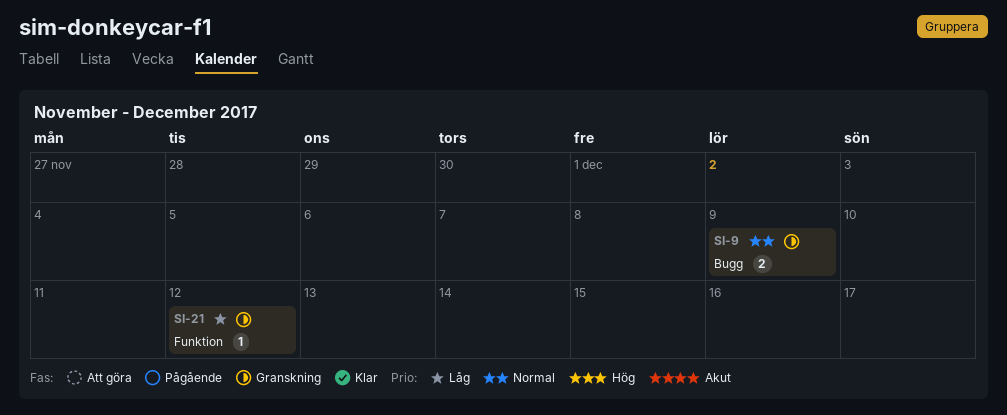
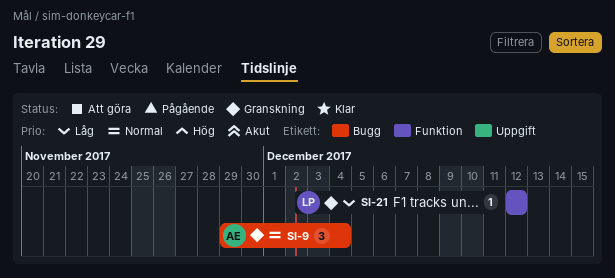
SI-9, estimate: 2 -> 3
SI-9, due: Dec 9 -> Dec 4

